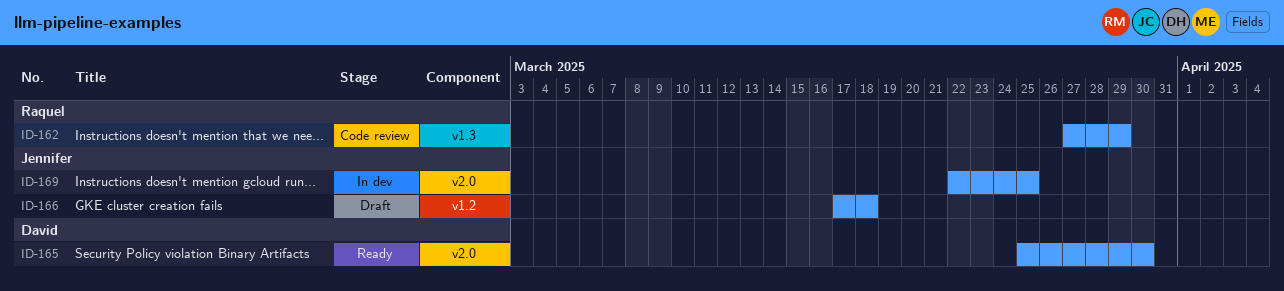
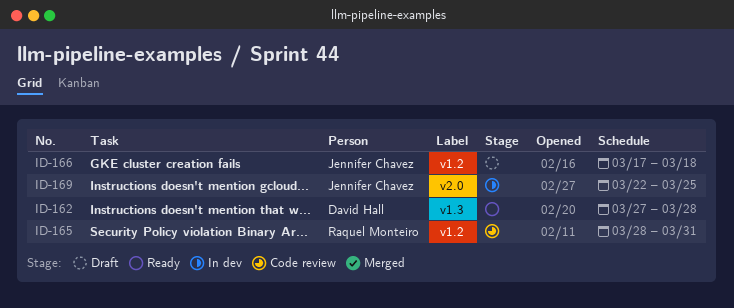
ID-162, status: Code review -> Ready
ID-162, owner: Raquel Monteiro -> David Hall
ID-162, due: Mar 29 -> Mar 28
ID-165, status: Ready -> Code review
ID-165, owner: David Hall -> Raquel Monteiro
ID-165, label: v2.0 -> v1.2
ID-165, start: Mar 25 -> Mar 28
ID-165, due: Mar 30 -> Mar 31

